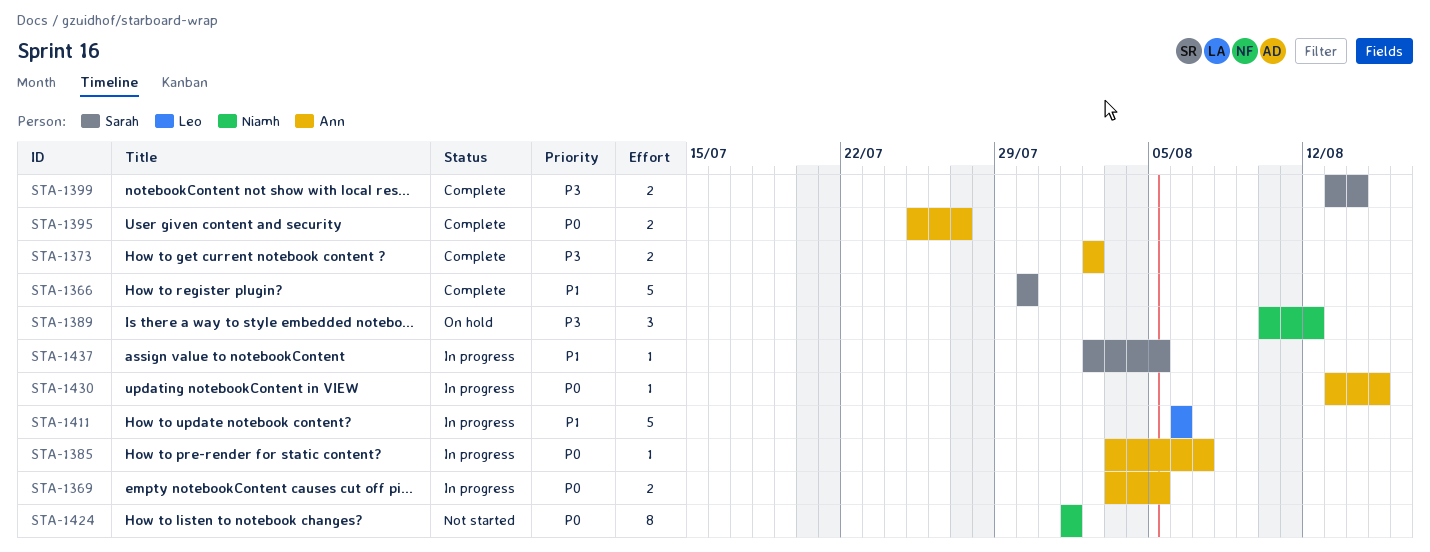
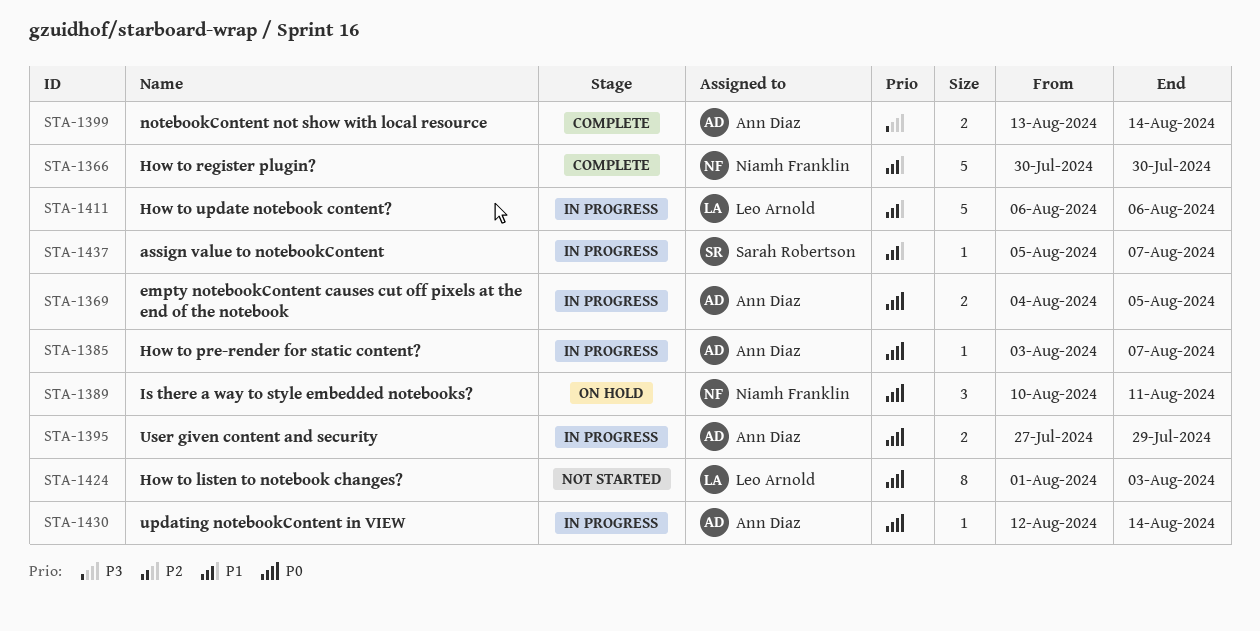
STA-1366, owner: Sarah Robertson -> Niamh Franklin
STA-1369, start: Aug 3 -> Aug 4
STA-1373: present -> none
STA-1389, priority: P3 -> P0
STA-1389, due: Aug 12 -> Aug 11
STA-1395, status: Complete -> In progress
STA-1395, start: Jul 25 -> Jul 27
STA-1395, due: Jul 27 -> Jul 29
STA-1399, owner: Sarah Robertson -> Ann Diaz
STA-1424, owner: Niamh Franklin -> Leo Arnold
STA-1424, due: Aug 1 -> Aug 3
STA-1430, start: Aug 13 -> Aug 12
STA-1430, due: Aug 15 -> Aug 14
STA-1437, start: Aug 2 -> Aug 5
STA-1437, due: Aug 5 -> Aug 7

